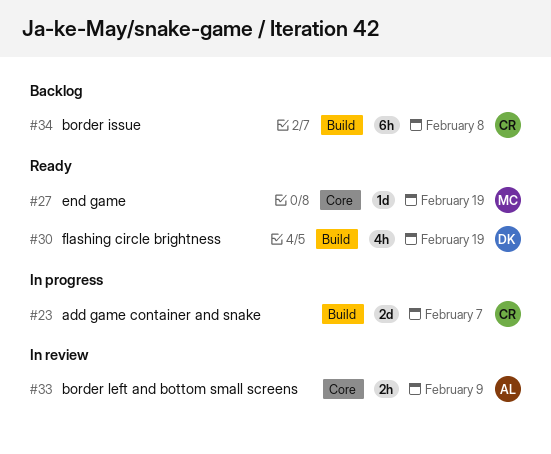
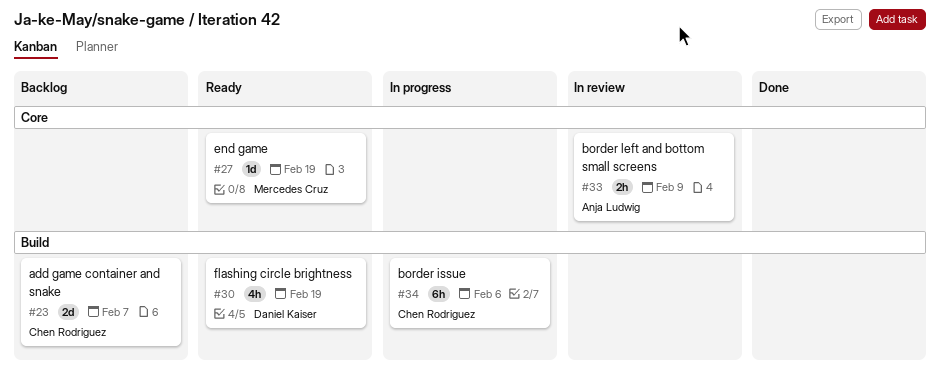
#23, status: In progress -> Backlog
#34, status: Backlog -> In progress
#34, due: Feb 8 -> Feb 6

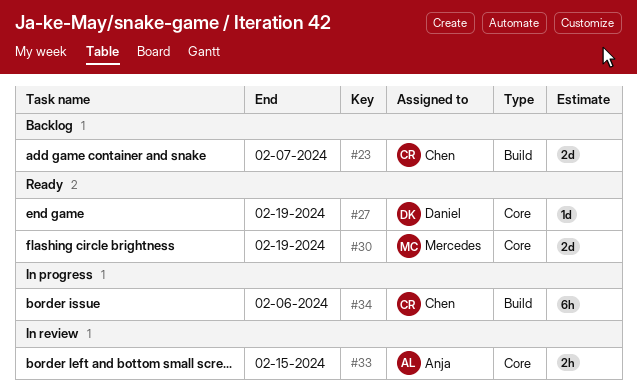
#27, owner: Mercedes Cruz -> Daniel Kaiser
#30, owner: Daniel Kaiser -> Mercedes Cruz
#30, label: Build -> Core
#30, estimate: 4h -> 2d
#33, due: Feb 9 -> Feb 15

